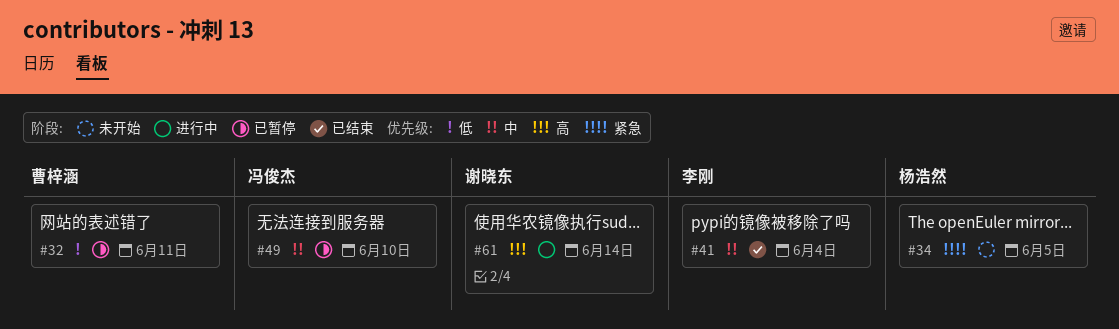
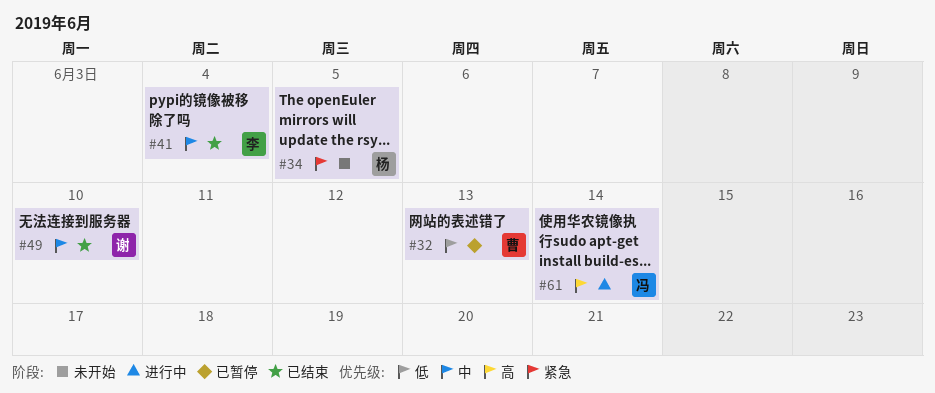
#32, due: Jun 11 -> Jun 13
#49, status: 已暂停 -> 已结束
#49, owner: 冯俊杰 -> 谢晓东
#61, owner: 谢晓东 -> 冯俊杰

